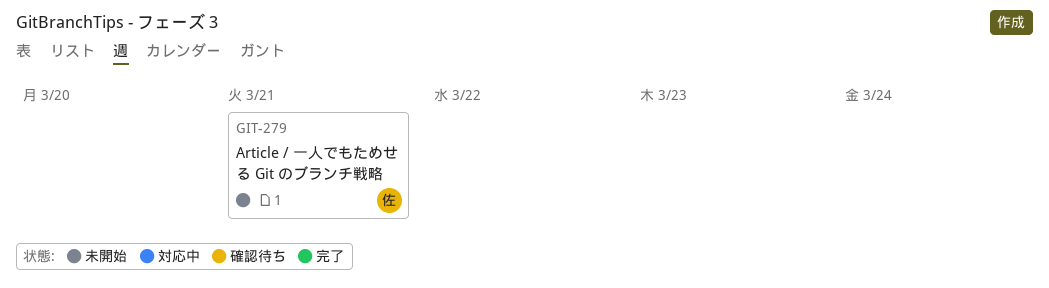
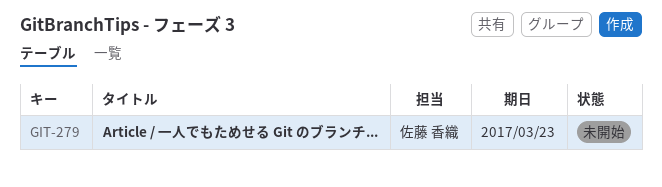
GIT-279, due: Mar 21 -> Mar 23

